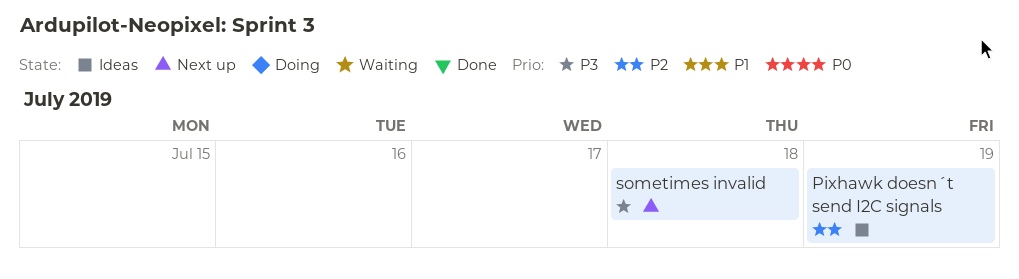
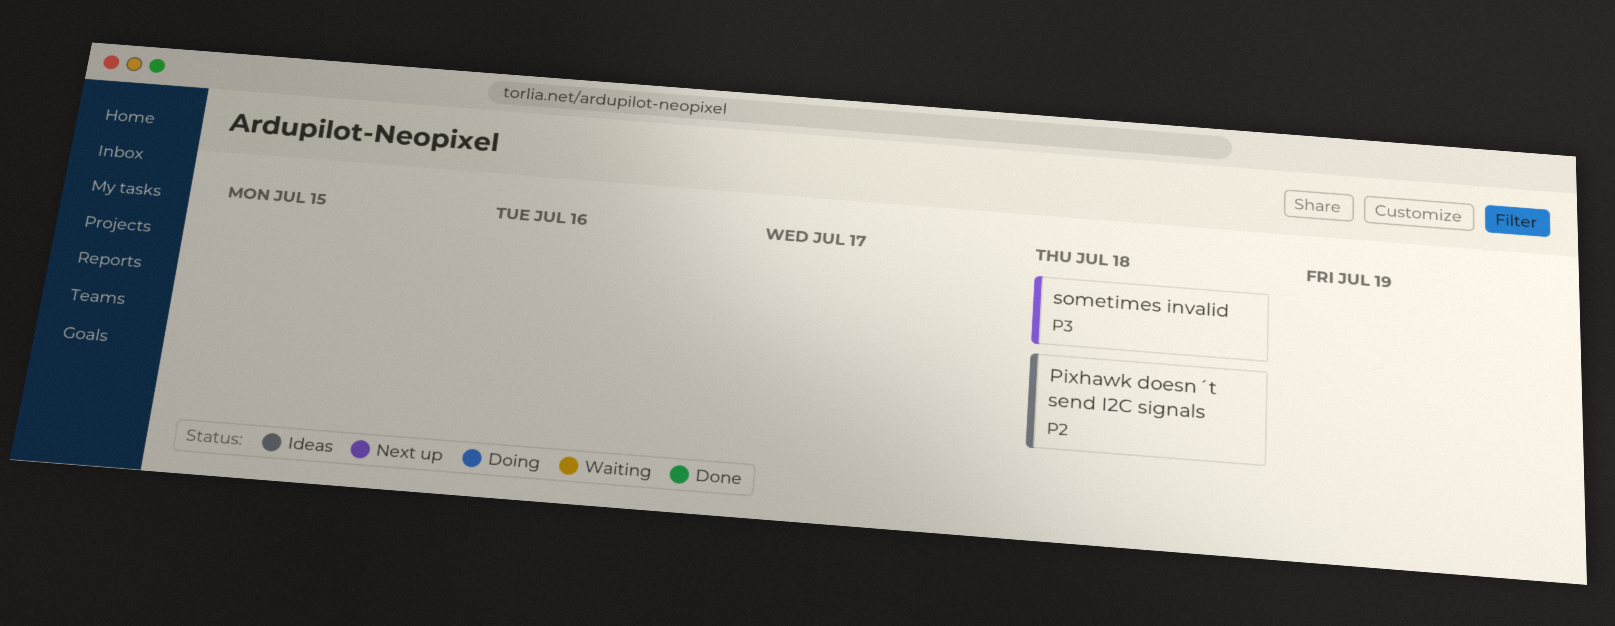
Pixhawk doesn´t send I2C signals, due: Jul 19 -> Jul 18

